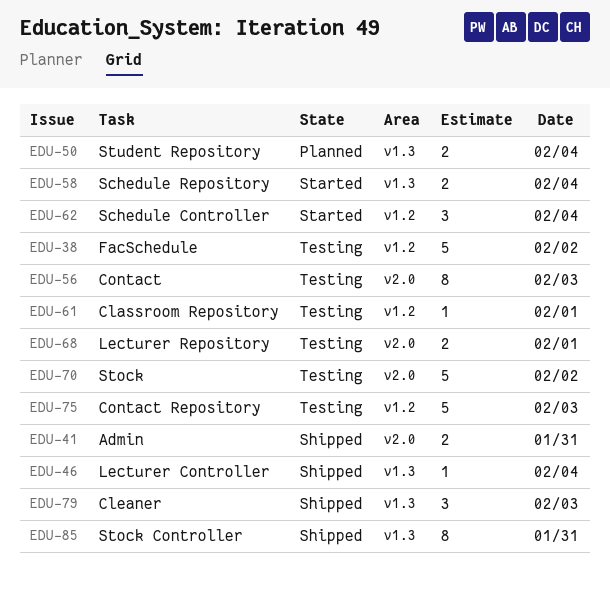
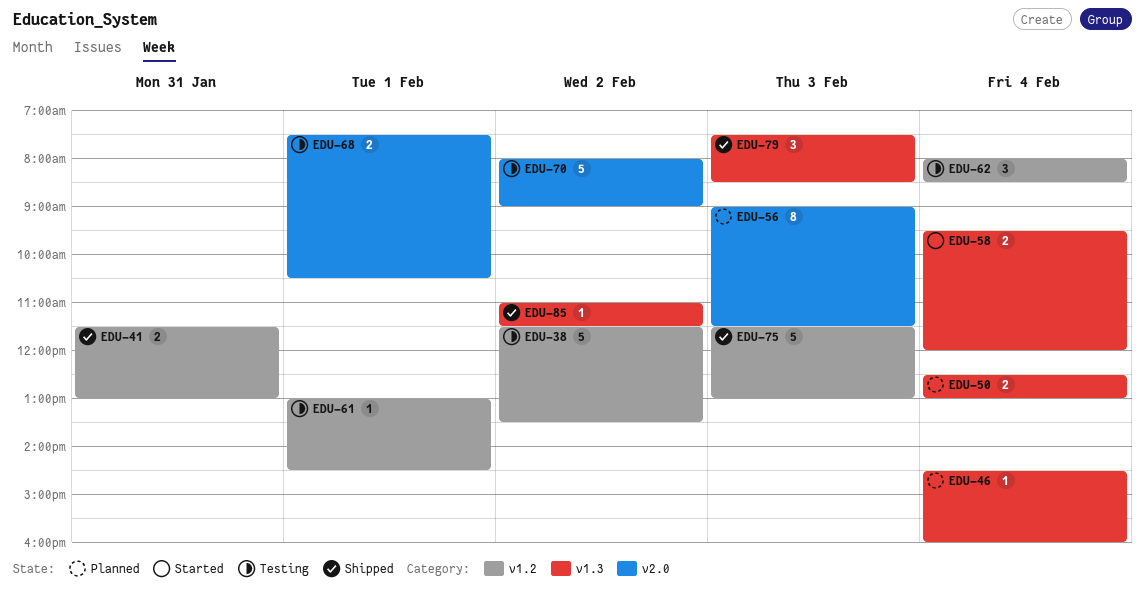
EDU-41, label: v2.0 -> v1.2
EDU-46, status: Shipped -> Planned
EDU-56, status: Testing -> Planned
EDU-62, status: Started -> Testing
EDU-75, status: Testing -> Shipped
EDU-85, estimate: 8 -> 1
EDU-85, day: Jan 31 -> Feb 2

